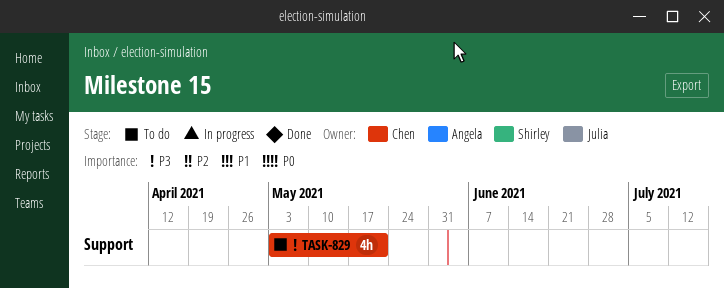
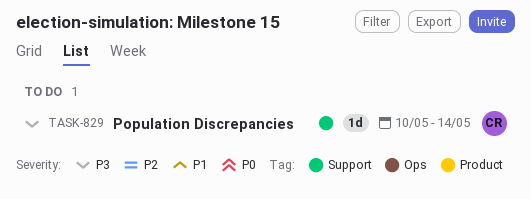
TASK-829, estimate: 4h -> 1d
TASK-829, start: May 3 -> May 10
TASK-829, due: May 21 -> May 14

